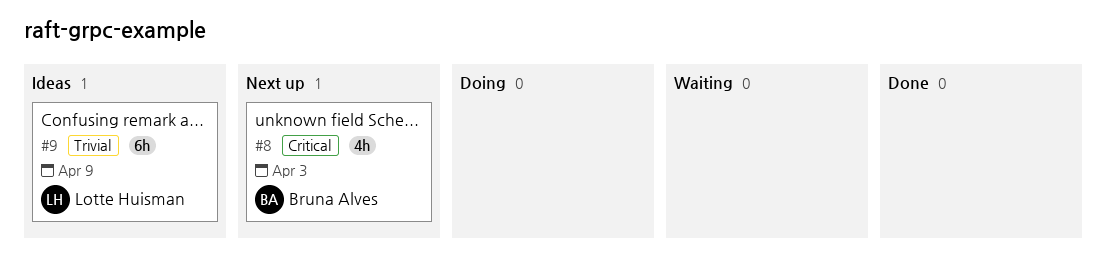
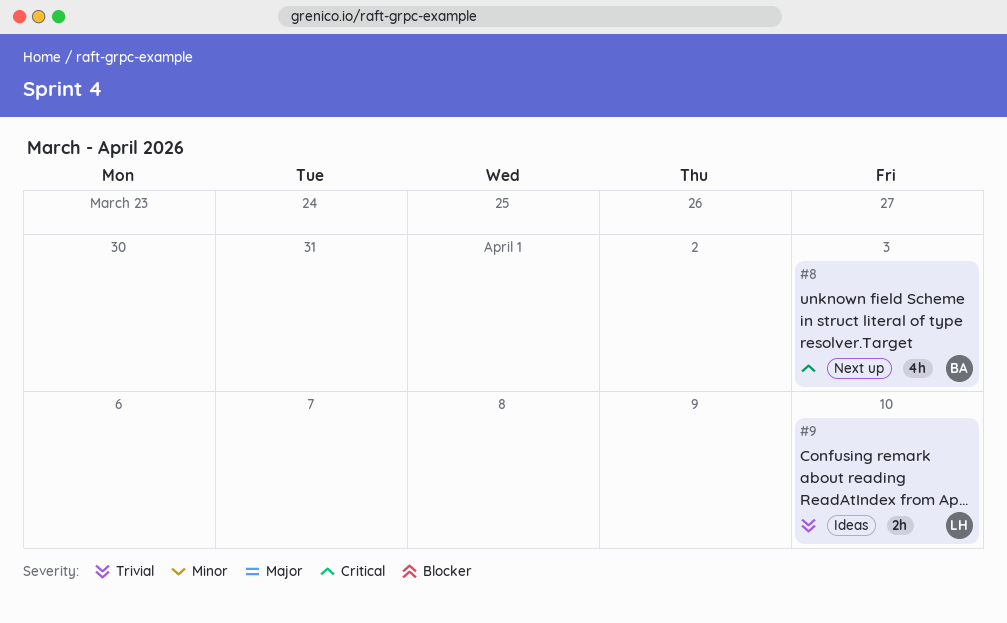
#9, estimate: 6h -> 2h
#9, due: Apr 9 -> Apr 10

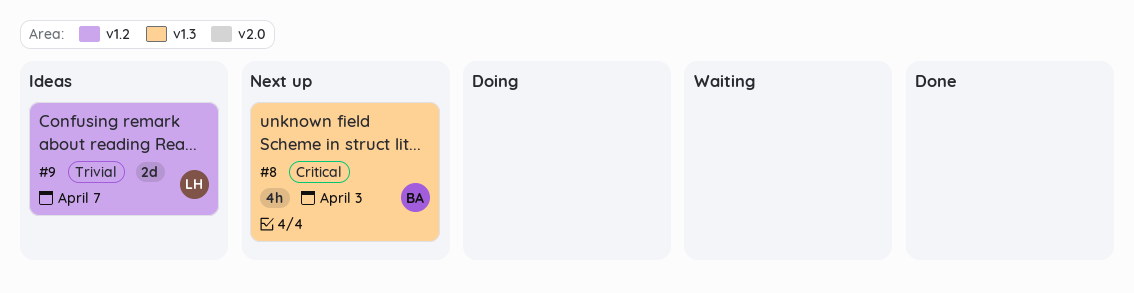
#9, estimate: 2h -> 2d
#9, due: Apr 10 -> Apr 7

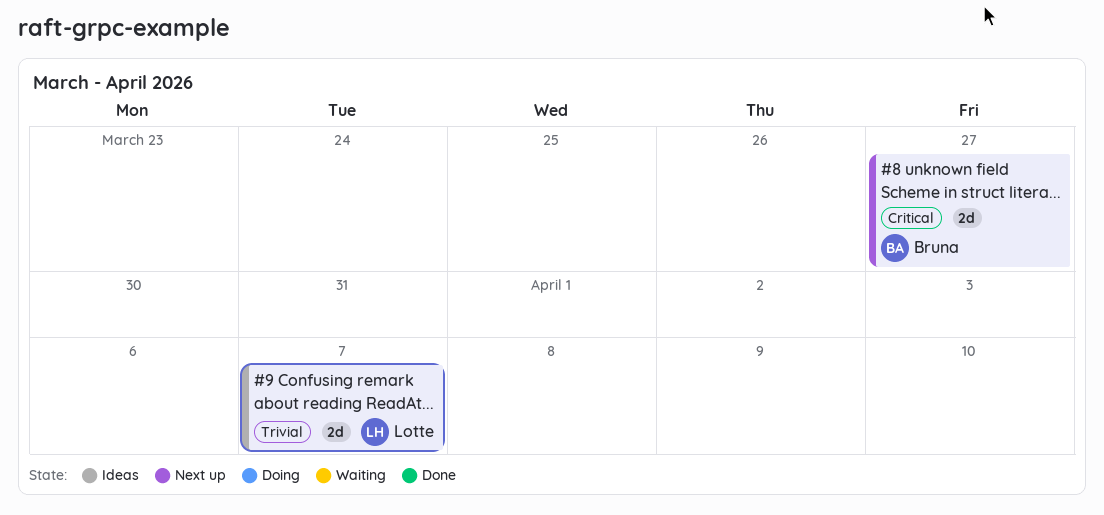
#8, estimate: 4h -> 2d
#8, due: Apr 3 -> Mar 27

